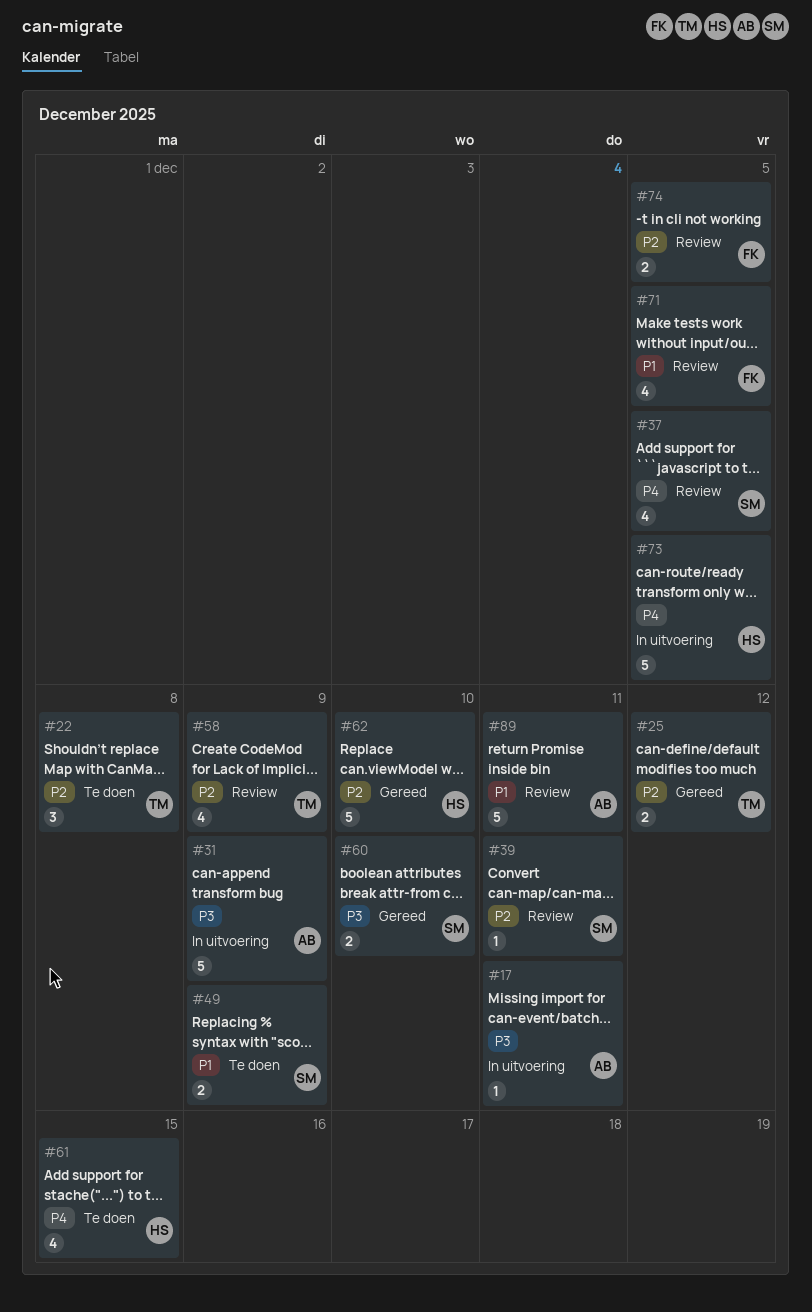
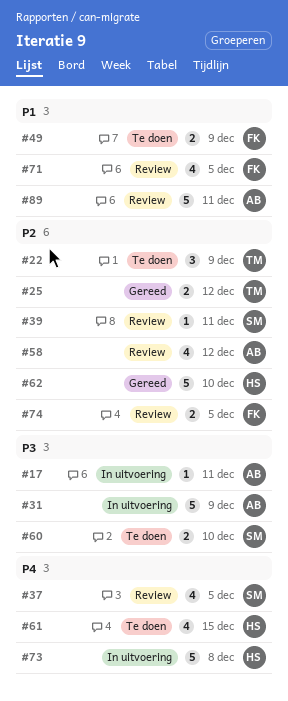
#22, due: Dec 8 -> Dec 9
#49, owner: SM -> FK
#58, owner: TM -> AB
#58, due: Dec 9 -> Dec 12
#60, status: Gereed -> Te doen
#73, due: Dec 5 -> Dec 8

